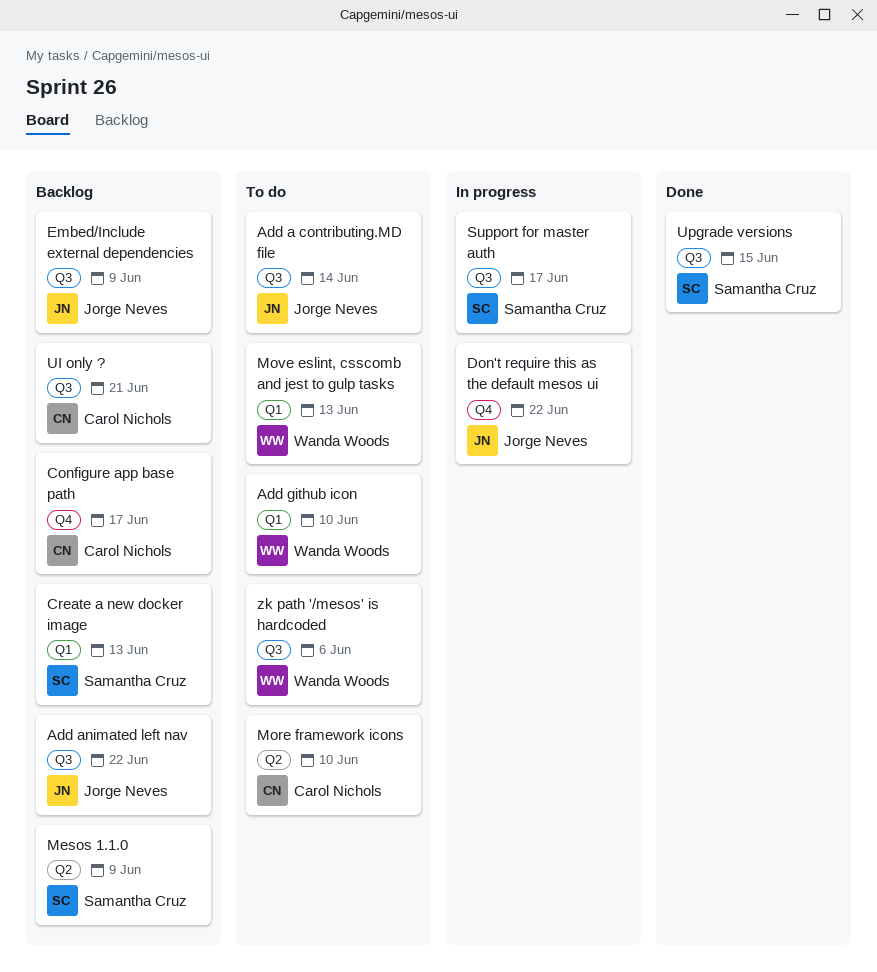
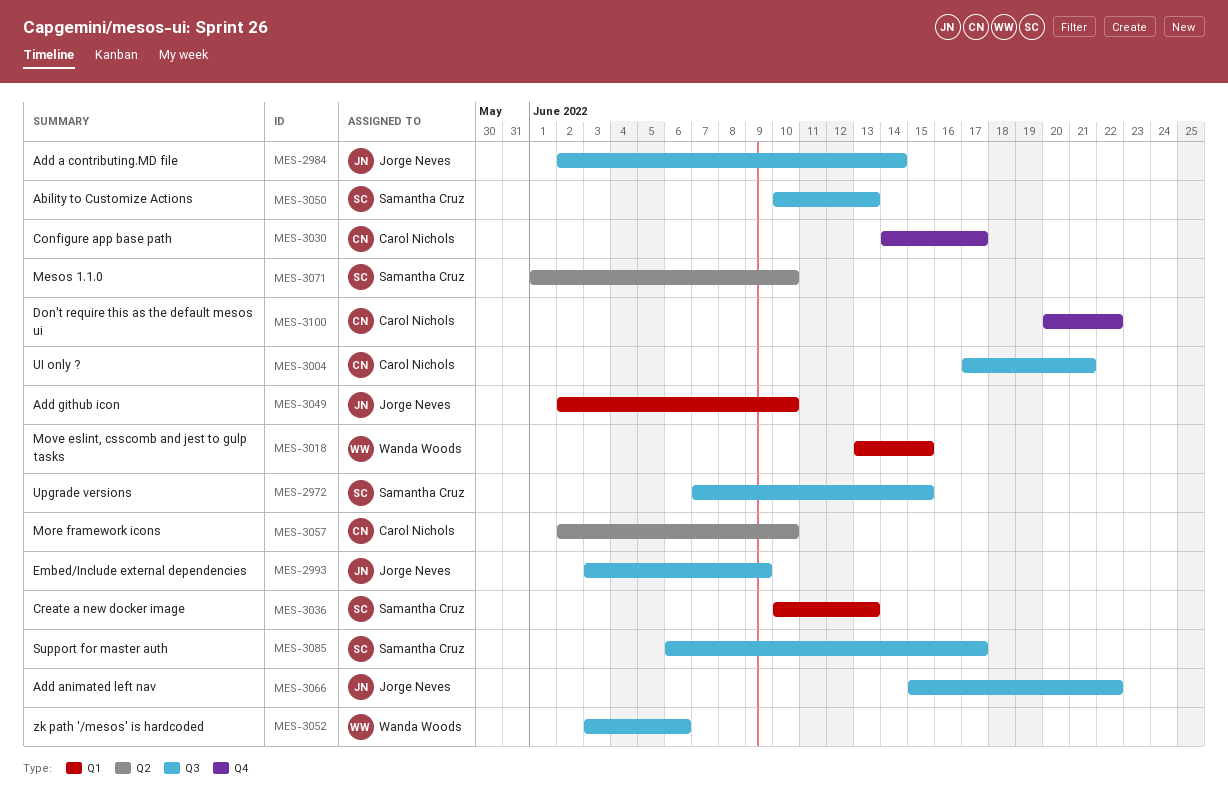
Ability to Customize Actions: none -> present
Add github icon, owner: Wanda Woods -> Jorge Neves
Don't require this as the default mesos ui, owner: Jorge Neves -> Carol Nichols
Mesos 1.1.0, due: Jun 9 -> Jun 10
Move eslint, csscomb and jest to gulp tasks, due: Jun 13 -> Jun 15

